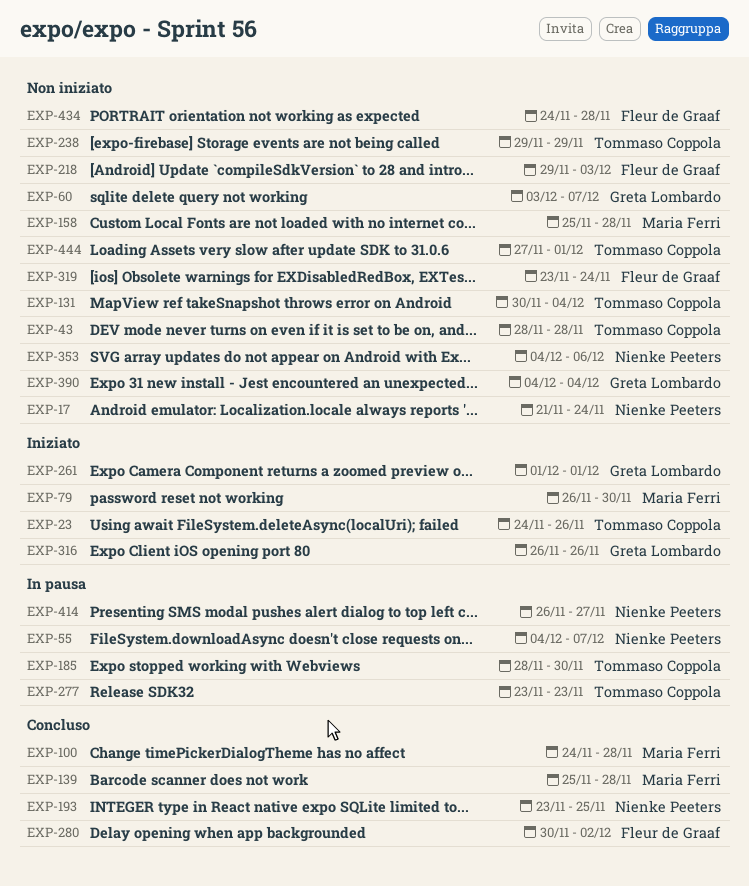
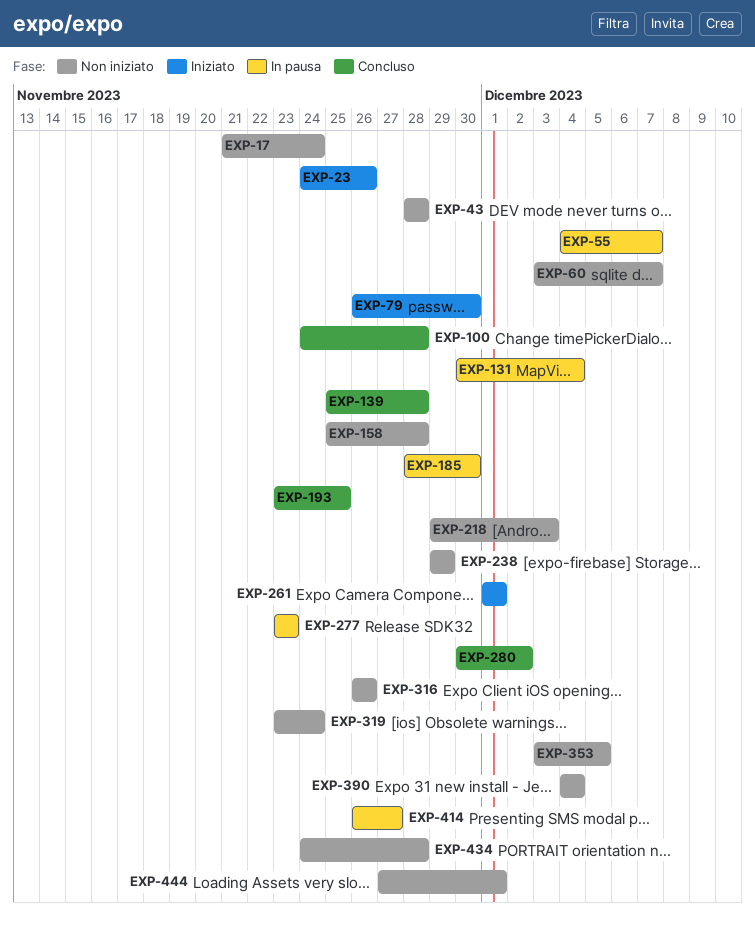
EXP-131, status: Non iniziato -> In pausa
EXP-316, status: Iniziato -> Non iniziato
EXP-353, start: Dec 4 -> Dec 3
EXP-353, due: Dec 6 -> Dec 5

